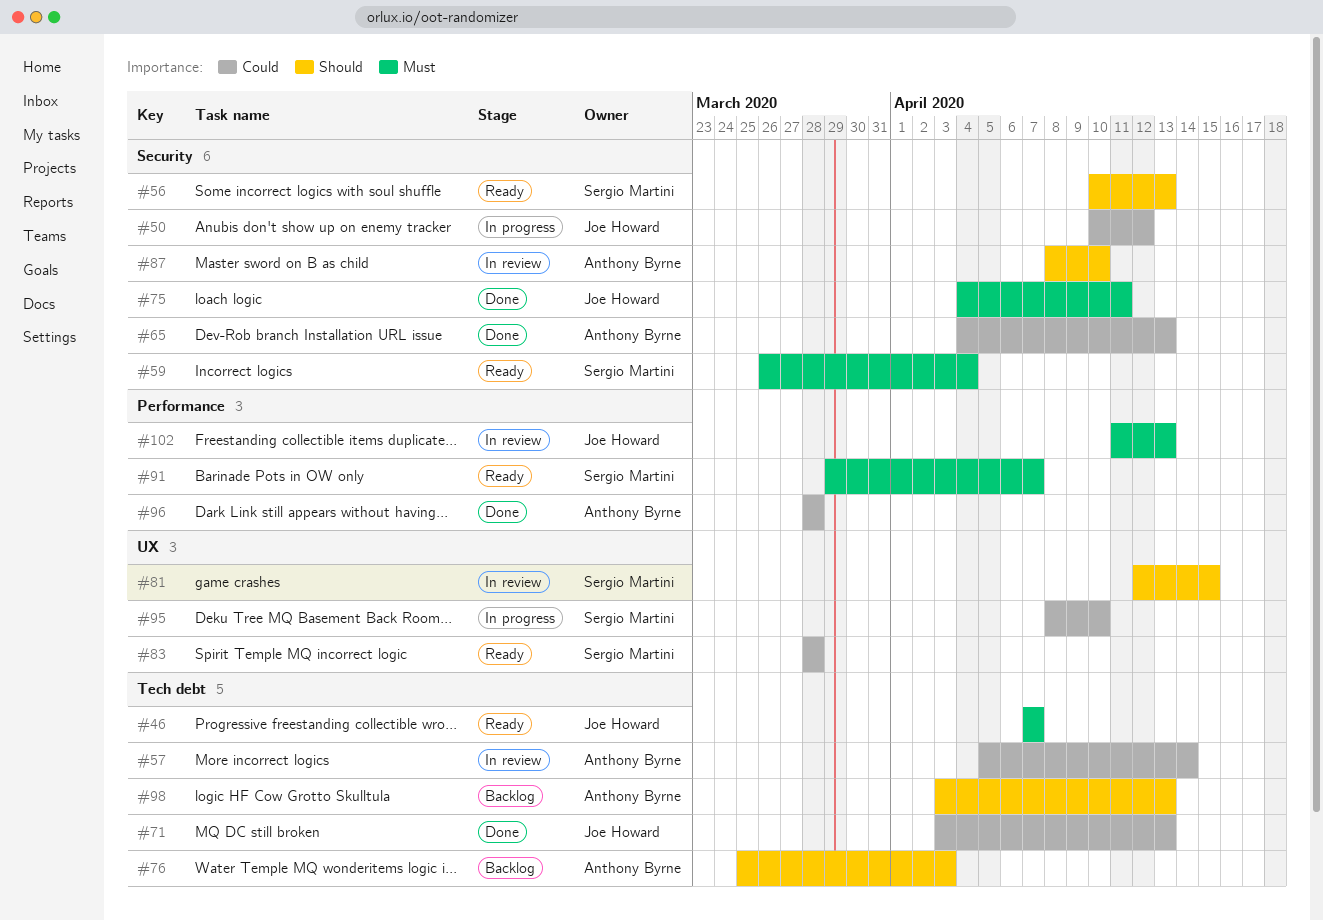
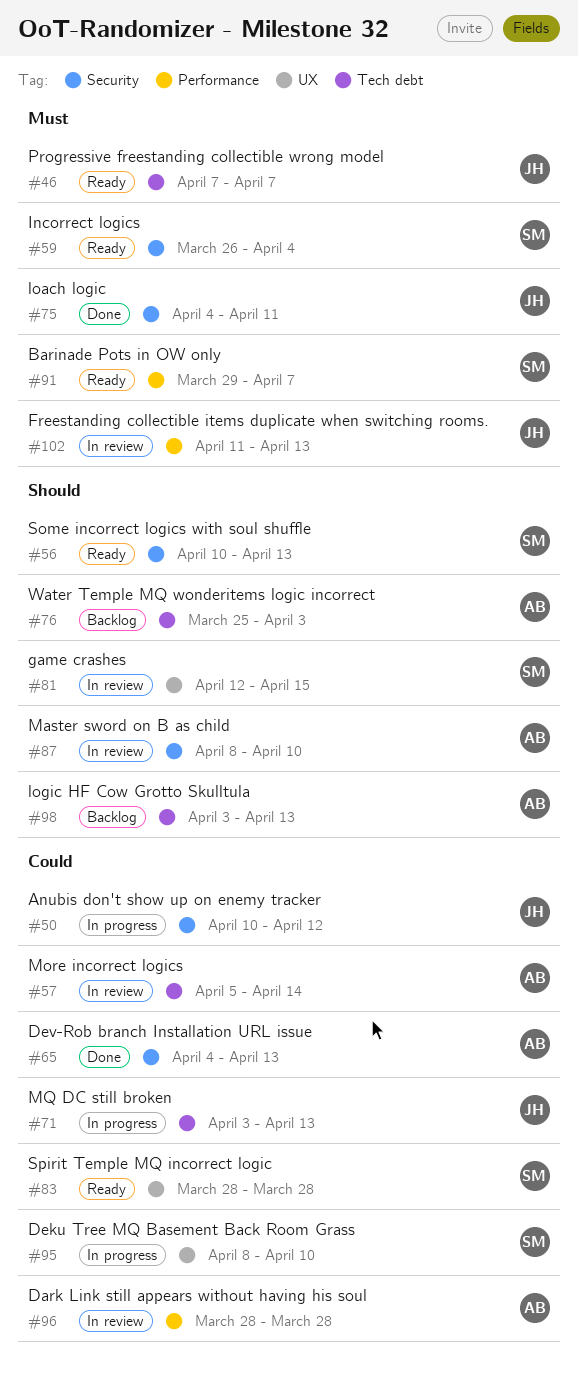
#71, status: Done -> In progress
#96, status: Done -> In review

